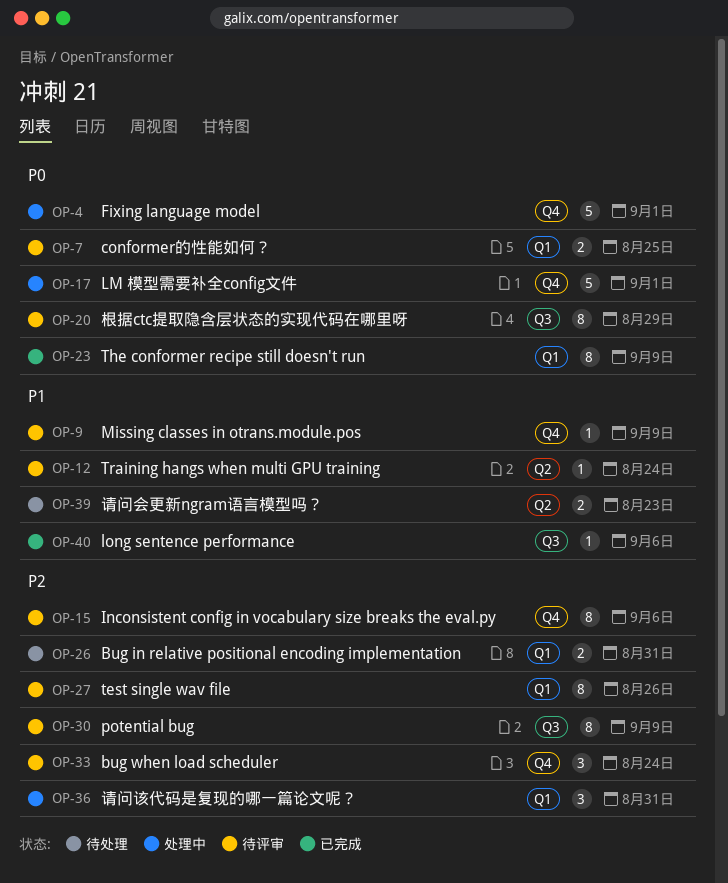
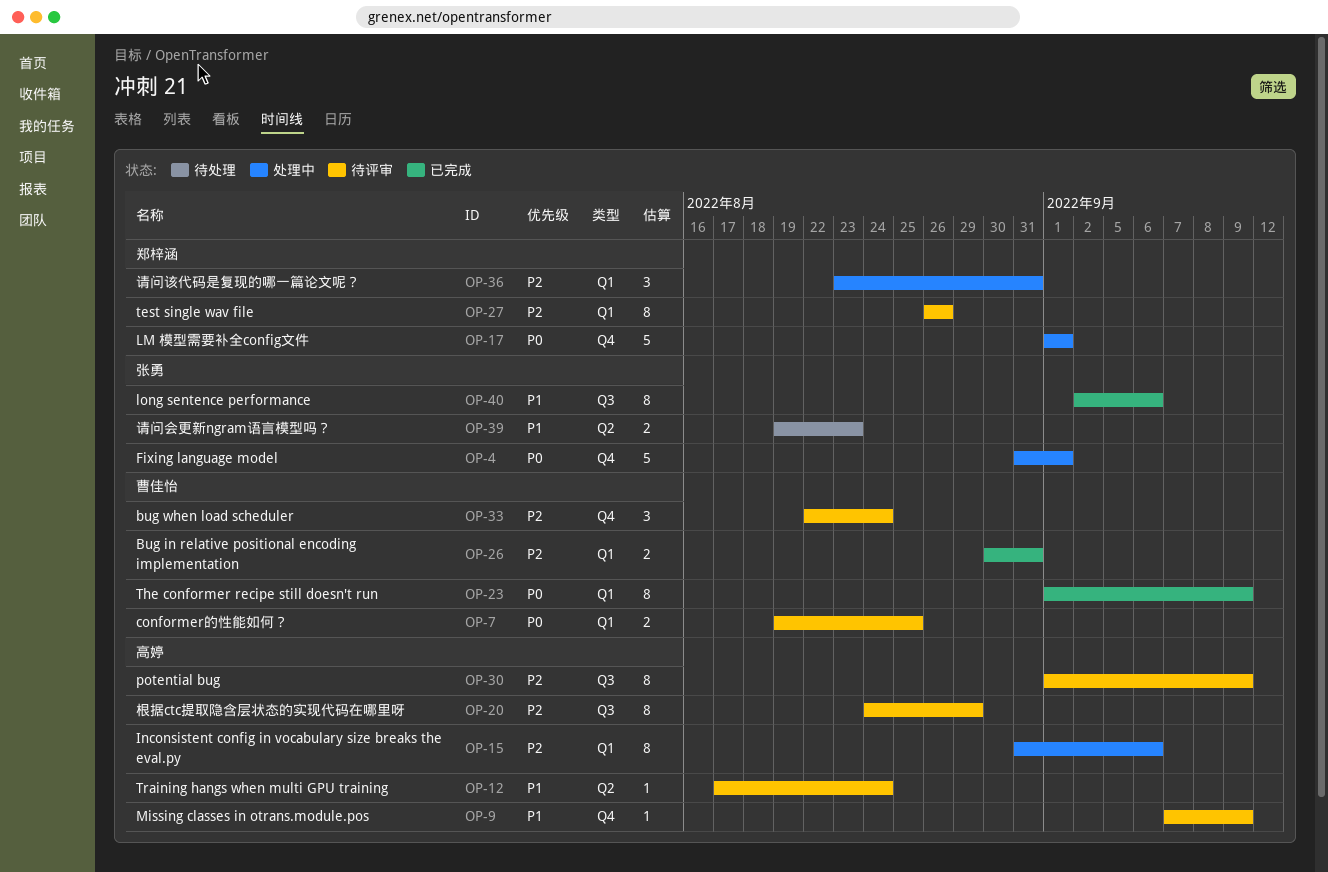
OP-15, status: 待评审 -> 处理中
OP-15, label: Q4 -> Q1
OP-20, priority: P0 -> P2
OP-26, status: 待处理 -> 已完成
OP-40, estimate: 1 -> 8

